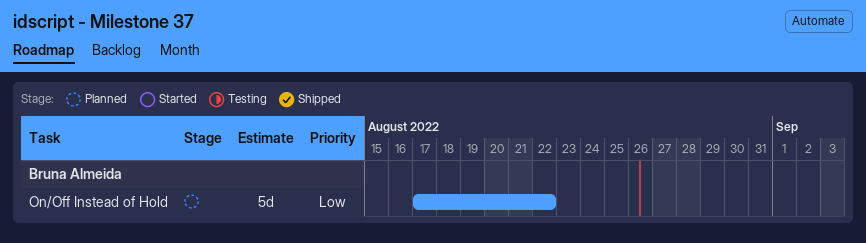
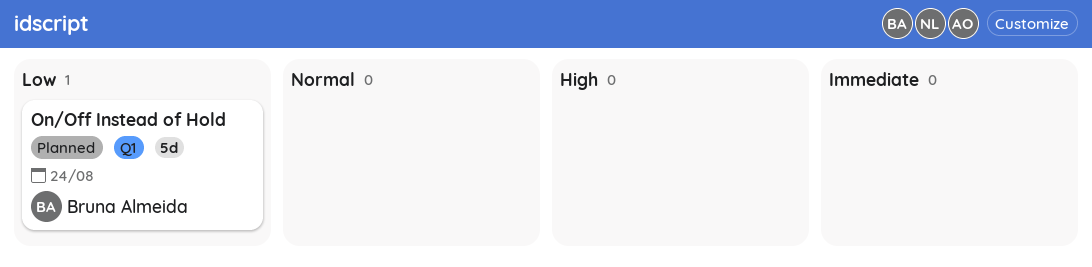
On/Off Instead of Hold, due: Aug 22 -> Aug 24

